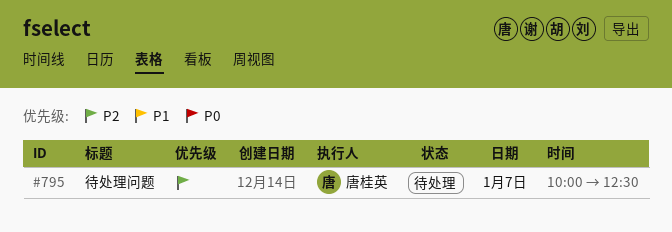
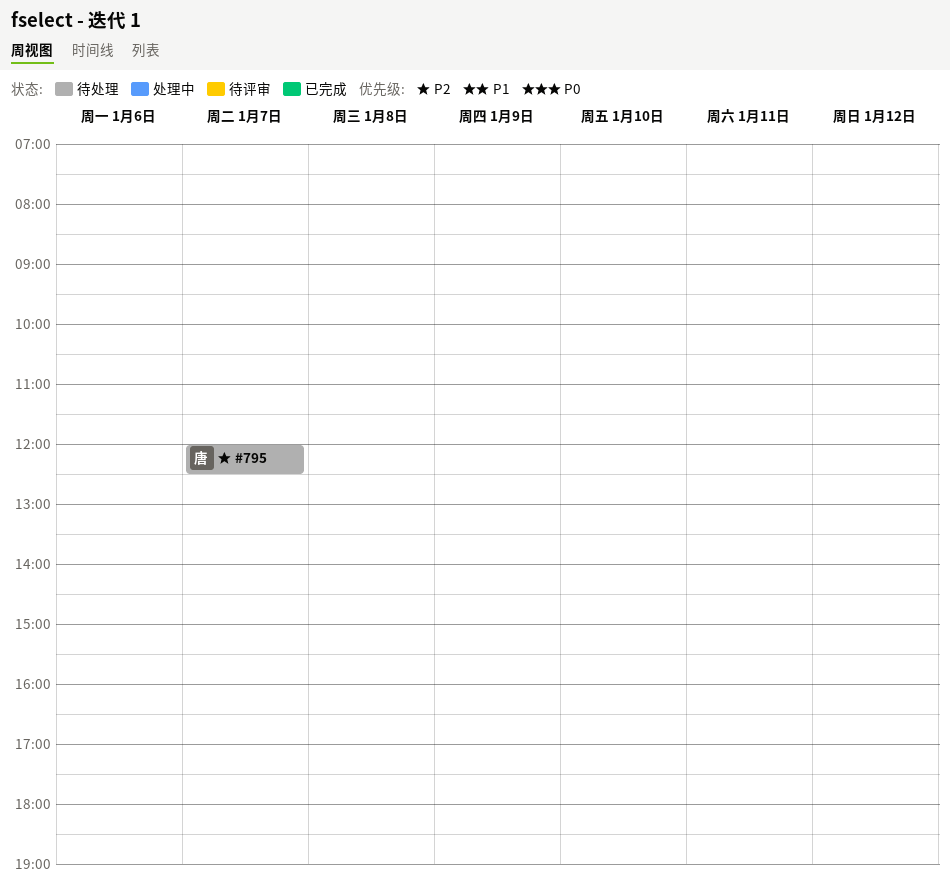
#795, begins: 10:00 -> 12:00

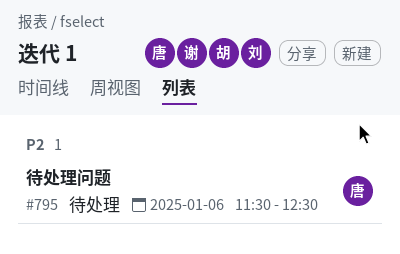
#795, day: Jan 7 -> Jan 6
#795, begins: 12:00 -> 11:30

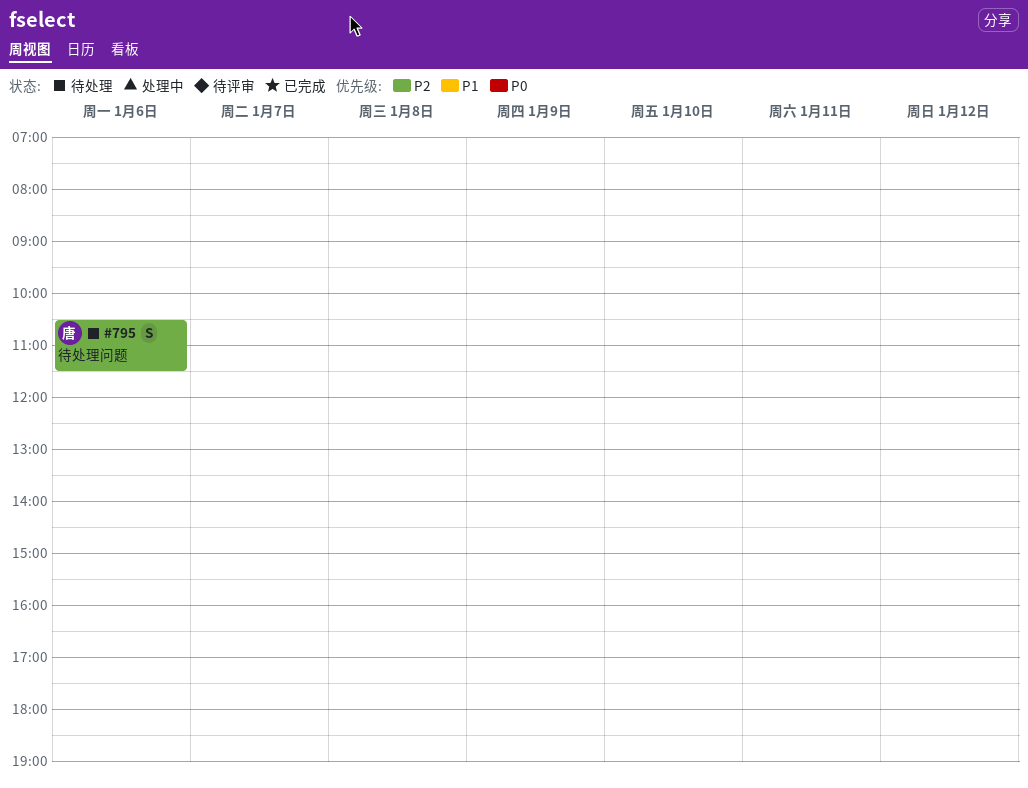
#795, begins: 11:30 -> 10:30
#795, ends: 12:30 -> 11:30

